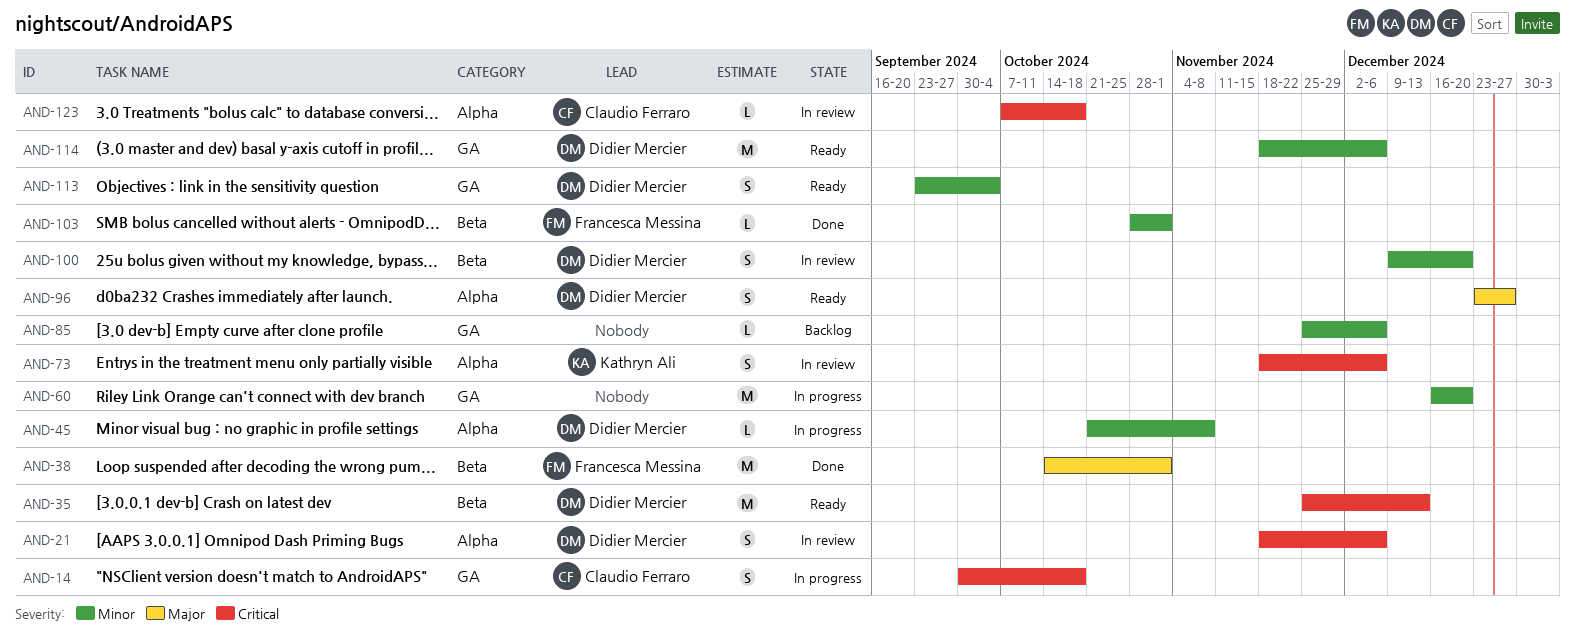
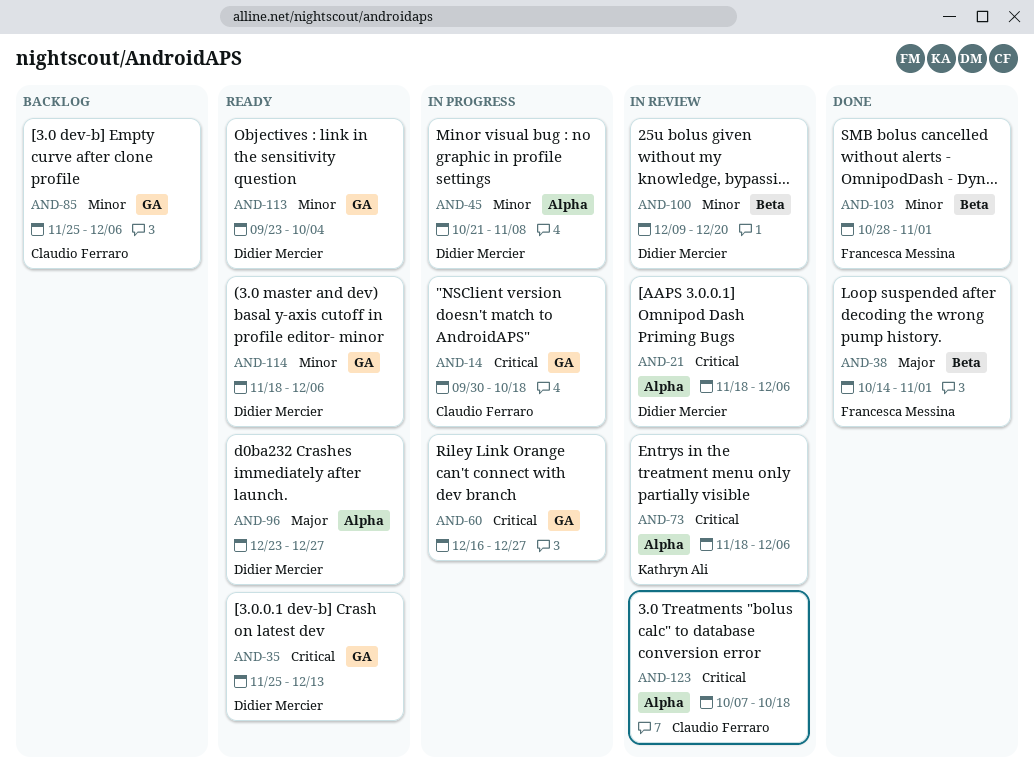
AND-35, label: Beta -> GA
AND-60, priority: Minor -> Critical
AND-60, due: Dec 20 -> Dec 27
AND-85, owner: none -> Claudio Ferraro

